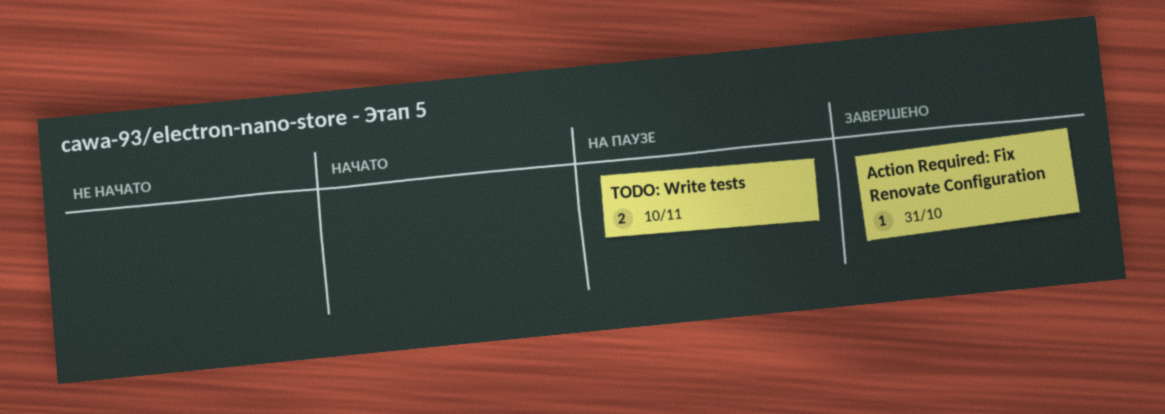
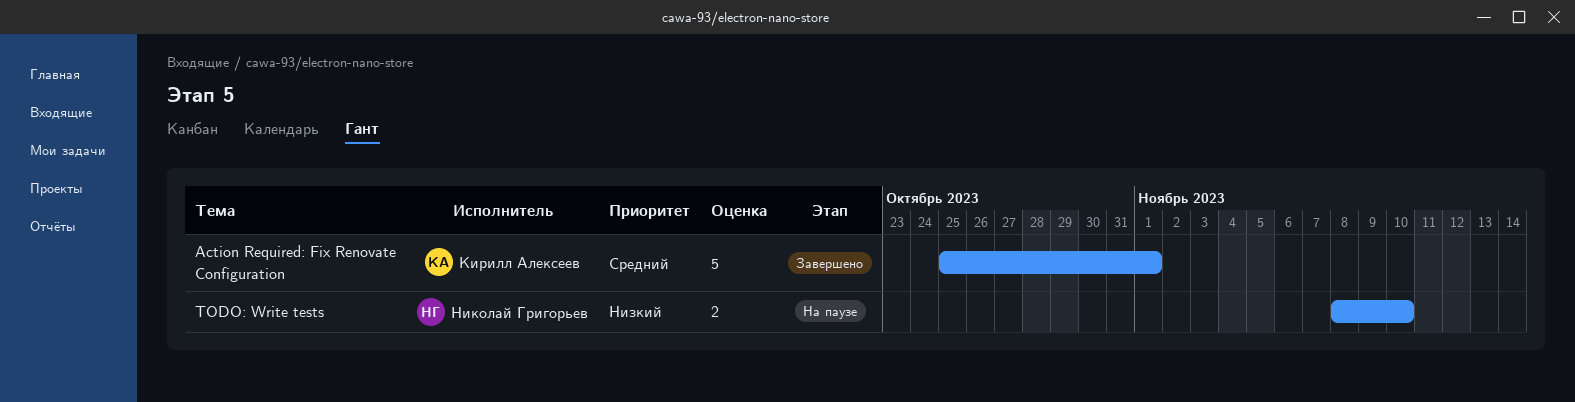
Action Required: Fix Renovate Configuration, estimate: 1 -> 5
Action Required: Fix Renovate Configuration, due: Oct 31 -> Nov 1

